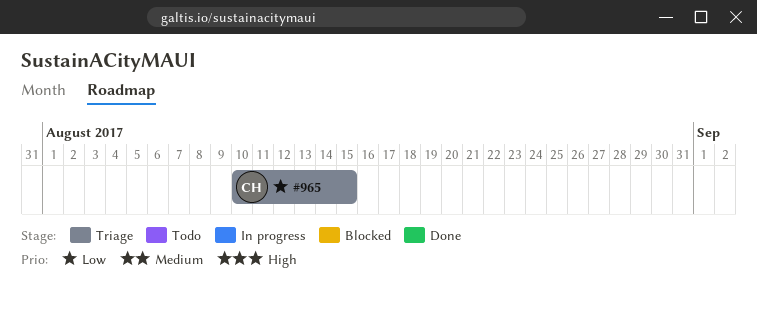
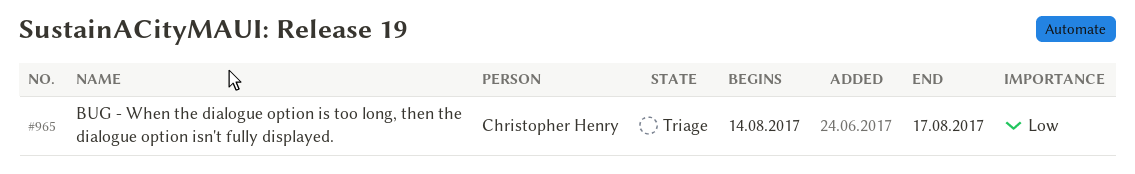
#965, start: Aug 10 -> Aug 14
#965, due: Aug 15 -> Aug 17

